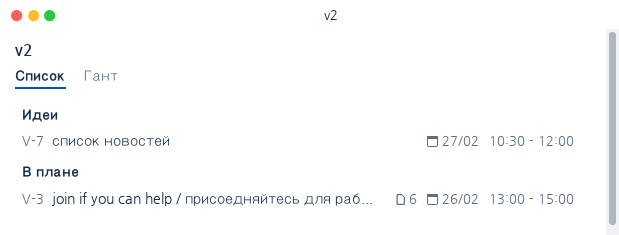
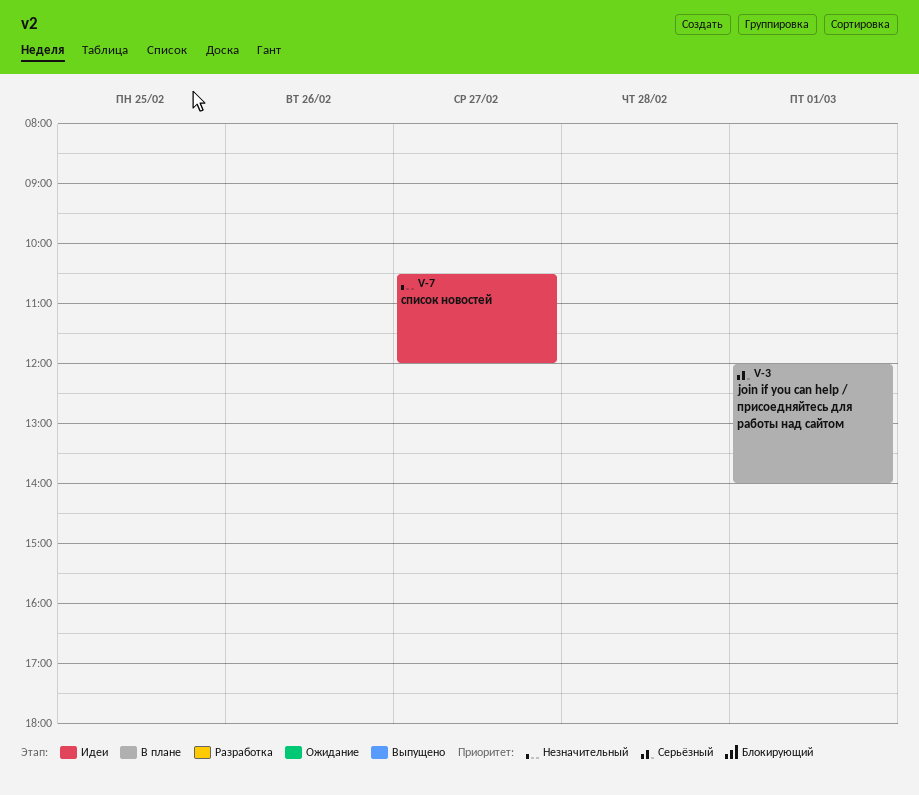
V-3, day: Feb 26 -> Mar 1
V-3, begins: 13:00 -> 12:00
V-3, ends: 15:00 -> 14:00

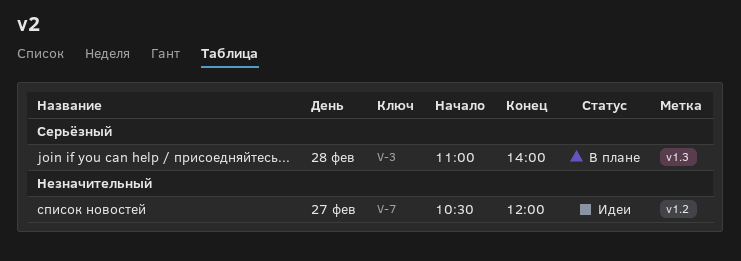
V-3, day: Mar 1 -> Feb 28
V-3, begins: 12:00 -> 11:00

